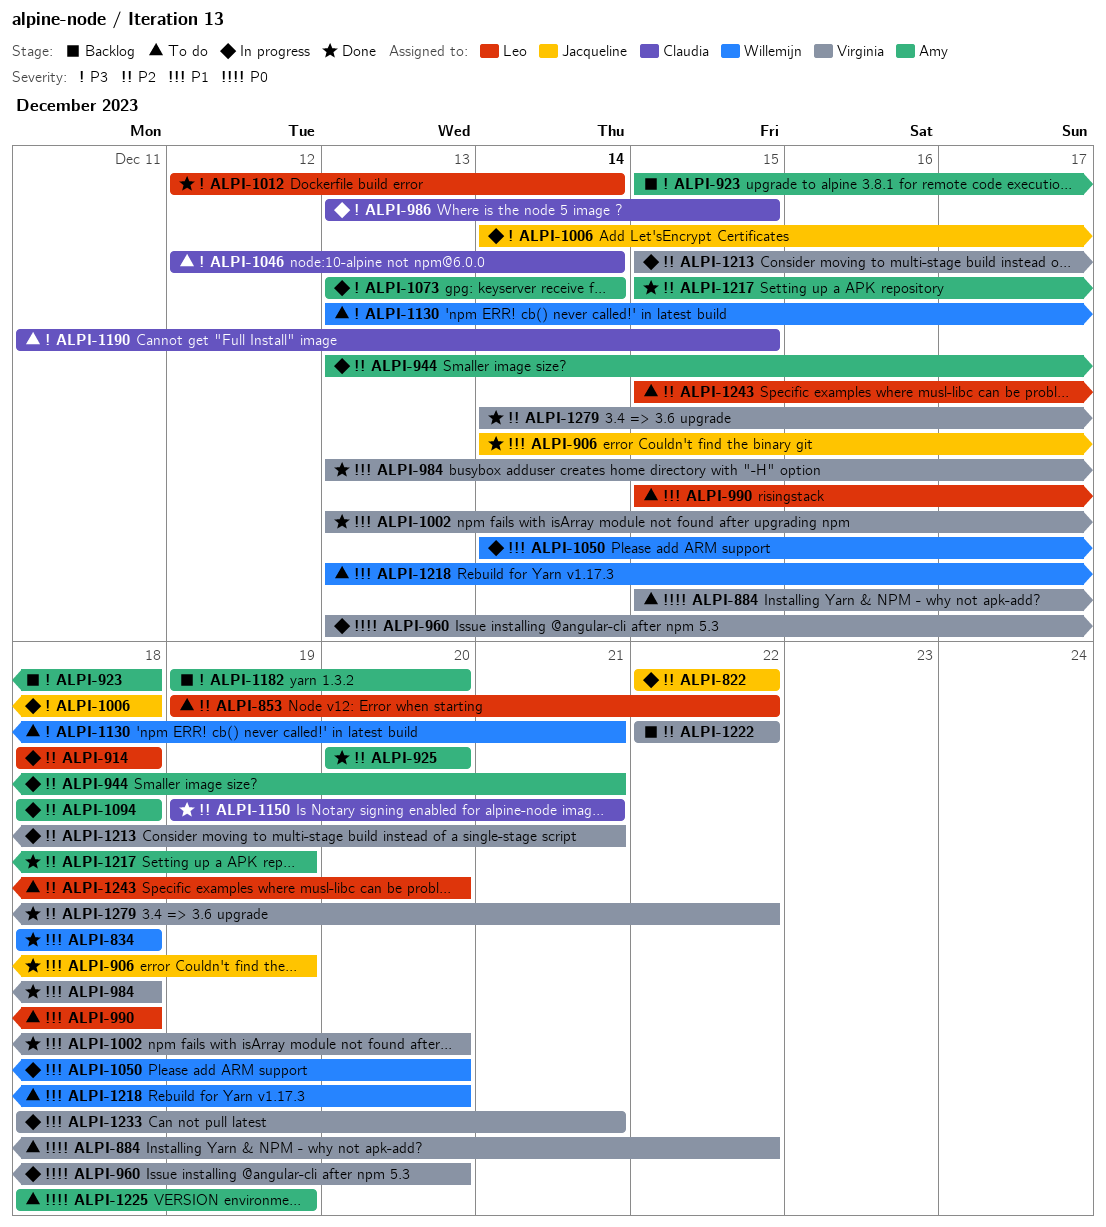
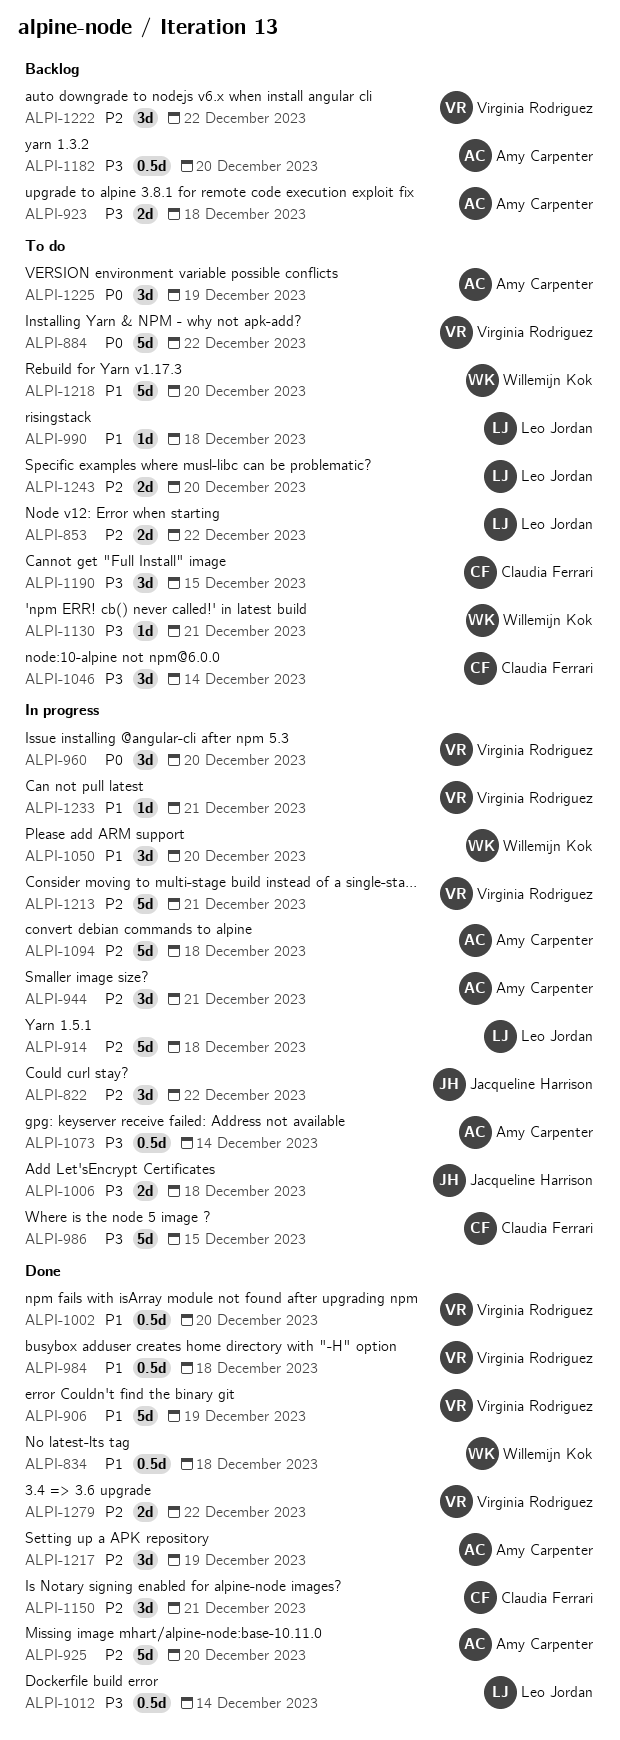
ALPI-906, owner: Jacqueline Harrison -> Virginia Rodriguez

